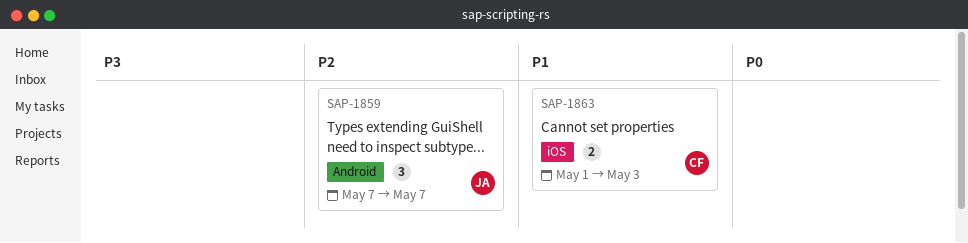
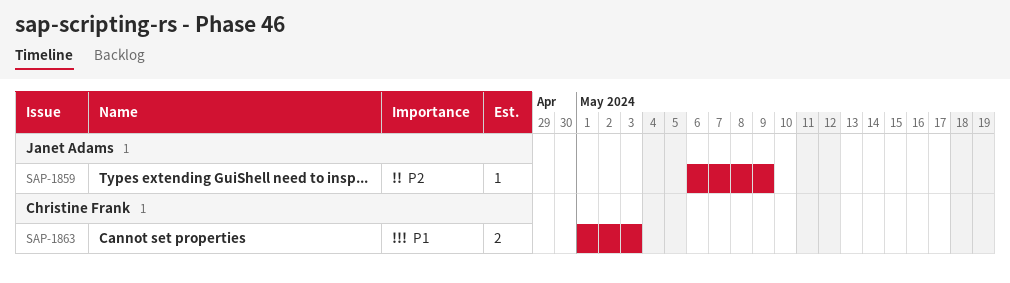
SAP-1859, estimate: 3 -> 1
SAP-1859, start: May 7 -> May 6
SAP-1859, due: May 7 -> May 9

